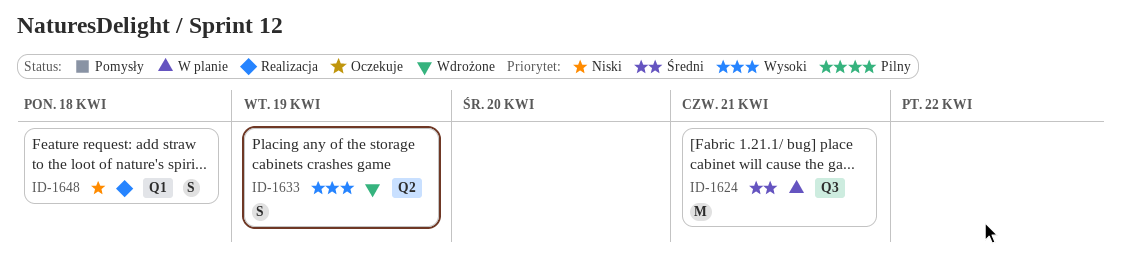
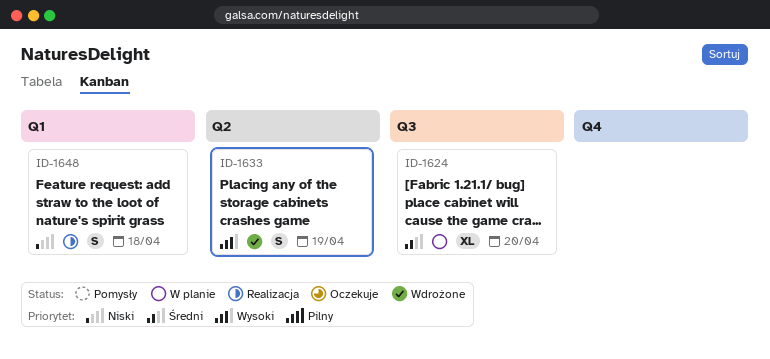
ID-1624, estimate: M -> XL
ID-1624, due: Apr 21 -> Apr 20

